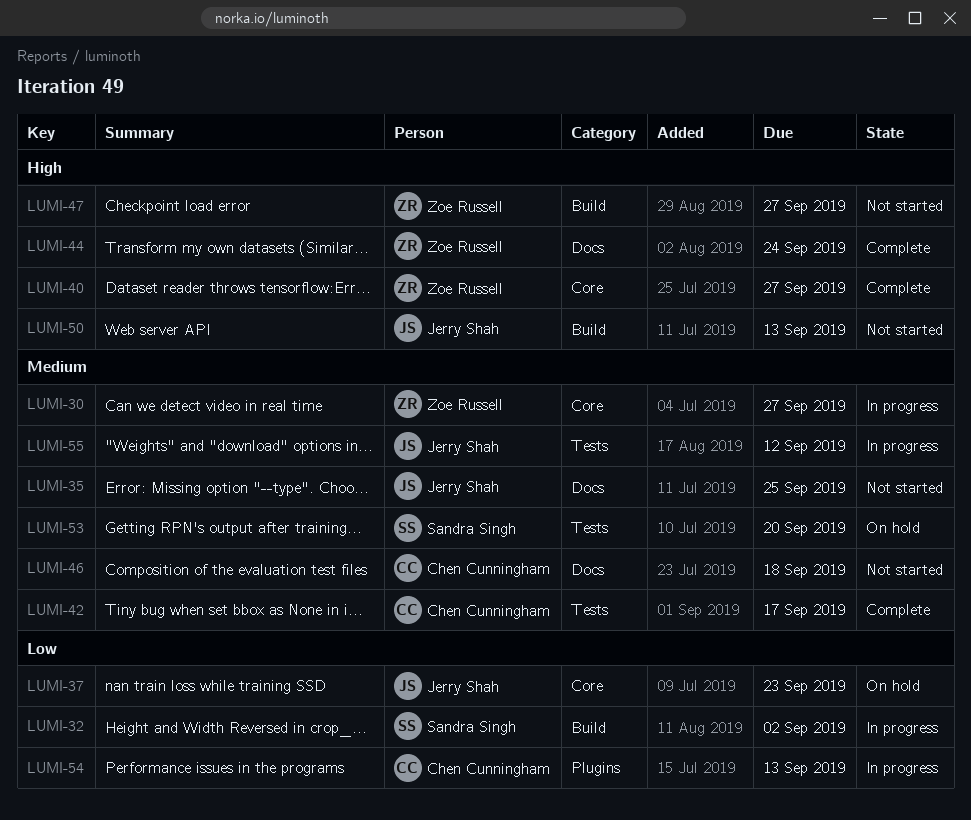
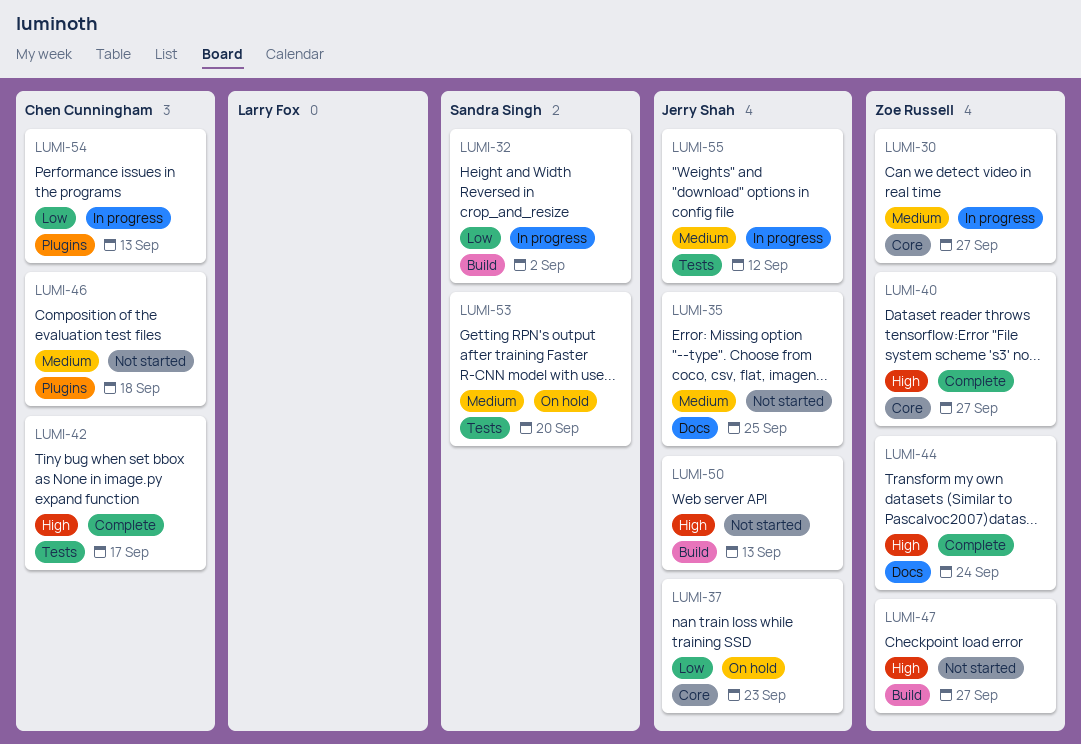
LUMI-42, priority: Medium -> High
LUMI-46, label: Docs -> Plugins

